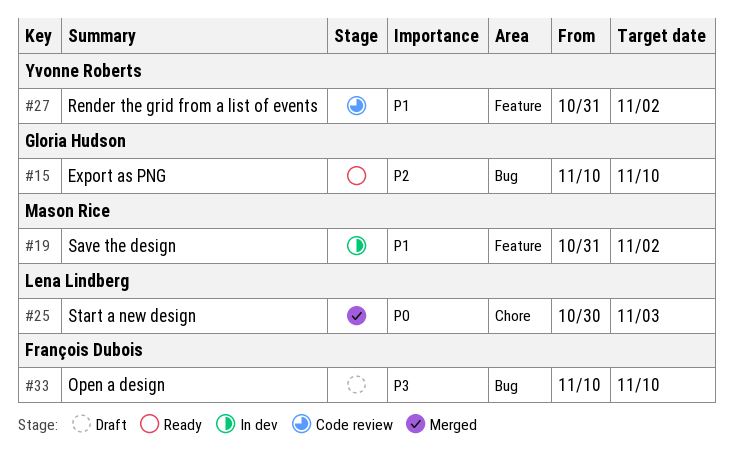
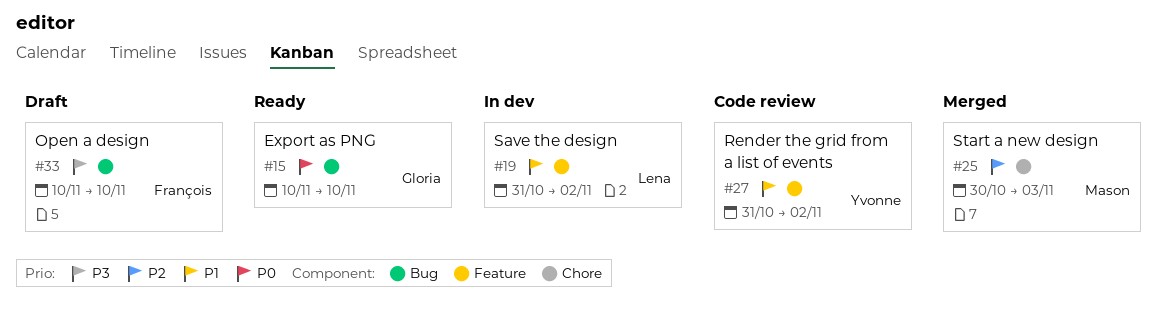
#15, priority: P2 -> P0
#19, owner: Mason Rice -> Lena Lindberg
#25, owner: Lena Lindberg -> Mason Rice
#25, priority: P0 -> P2

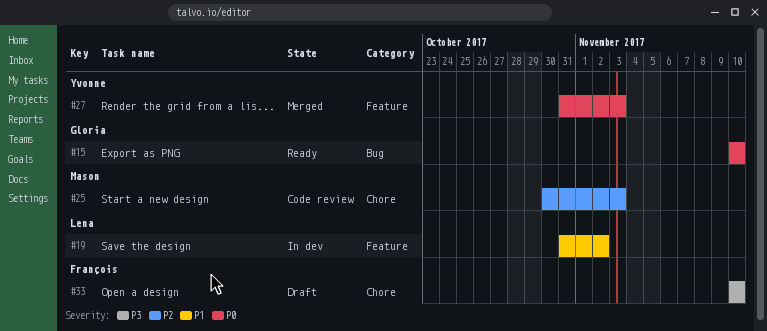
#25, status: Merged -> Code review
#27, status: Code review -> Merged
#27, priority: P1 -> P0
#27, due: Nov 2 -> Nov 3
#33, label: Bug -> Chore

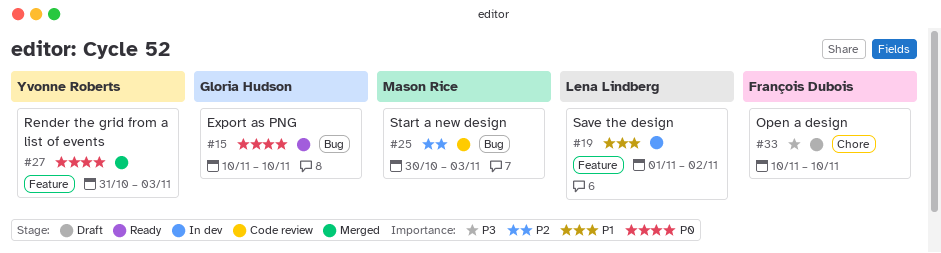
#19, start: Oct 31 -> Nov 1
#25, label: Chore -> Bug

